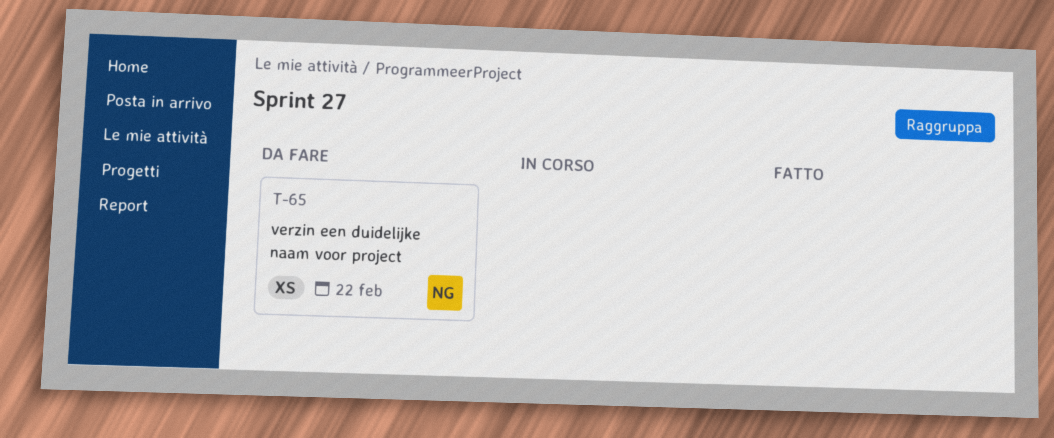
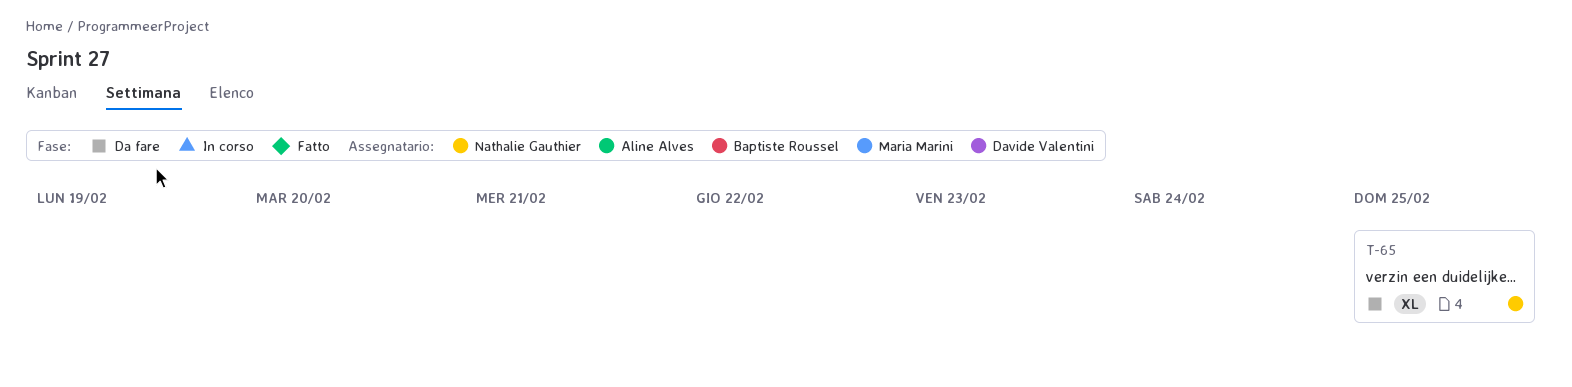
T-65, estimate: XS -> XL
T-65, due: Feb 22 -> Feb 25

